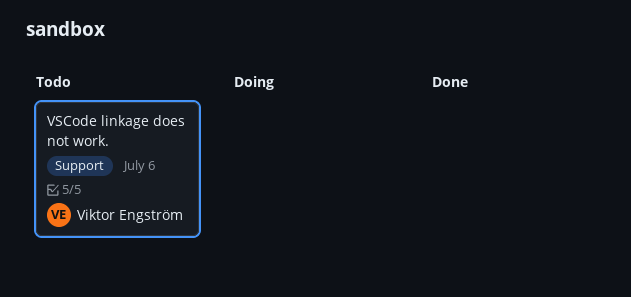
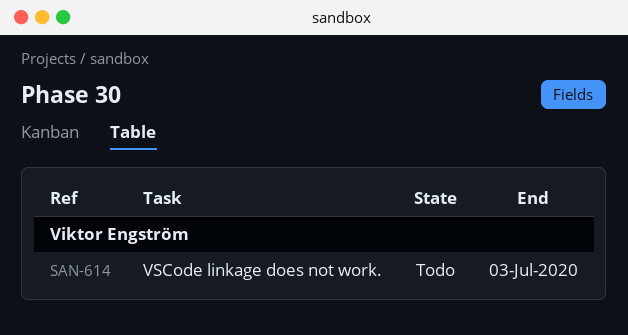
VSCode linkage does not work., due: Jul 6 -> Jul 3

